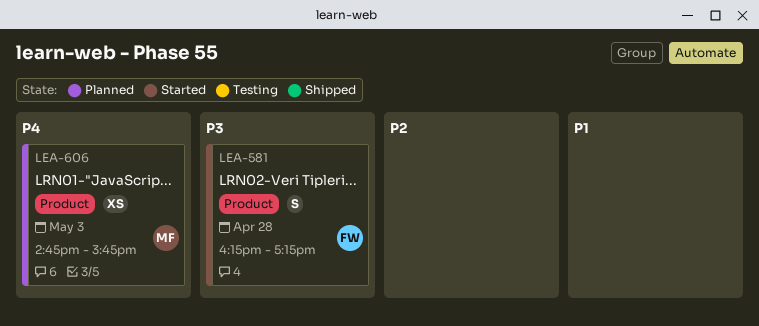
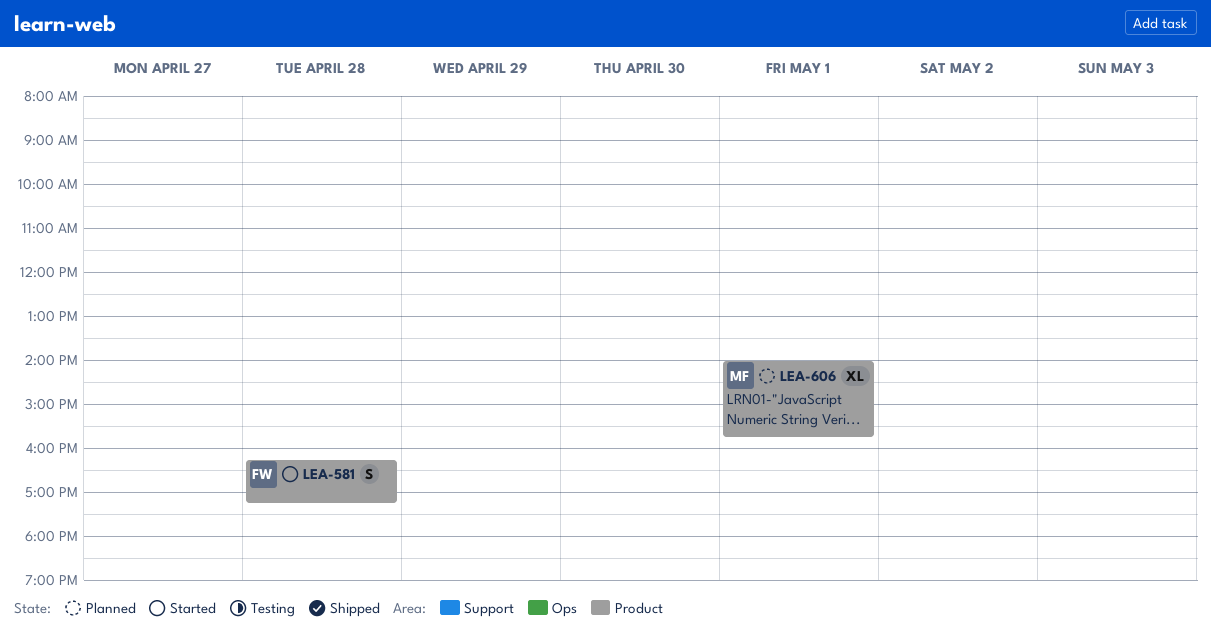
LEA-606, estimate: XS -> XL
LEA-606, day: May 3 -> May 1
LEA-606, begins: 14:45 -> 14:00

